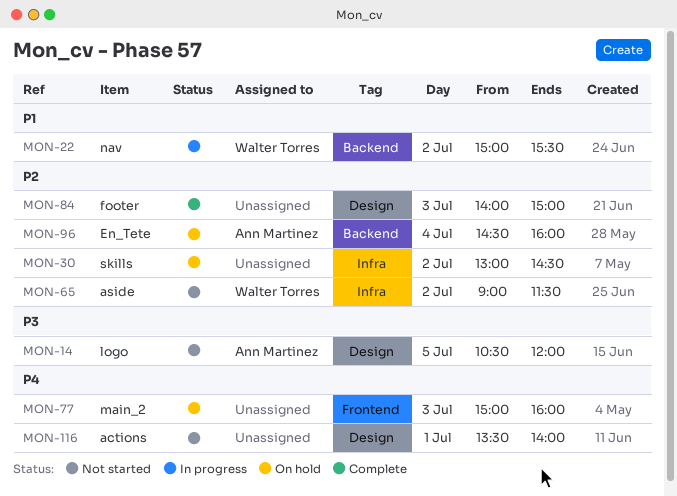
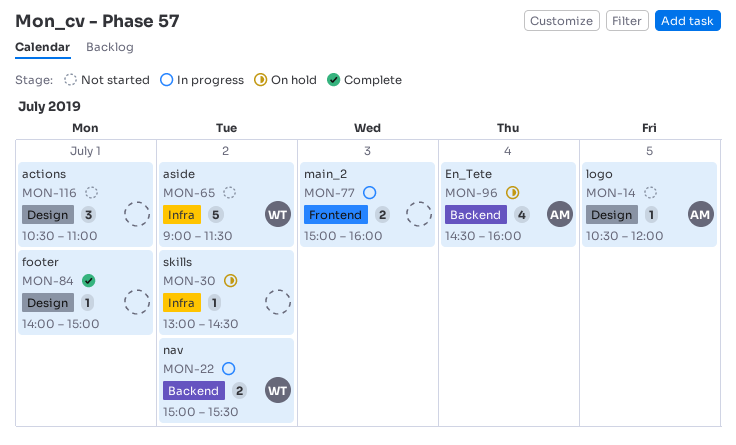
MON-77, status: On hold -> In progress
MON-84, day: Jul 3 -> Jul 1
MON-116, begins: 13:30 -> 10:30
MON-116, ends: 14:00 -> 11:00

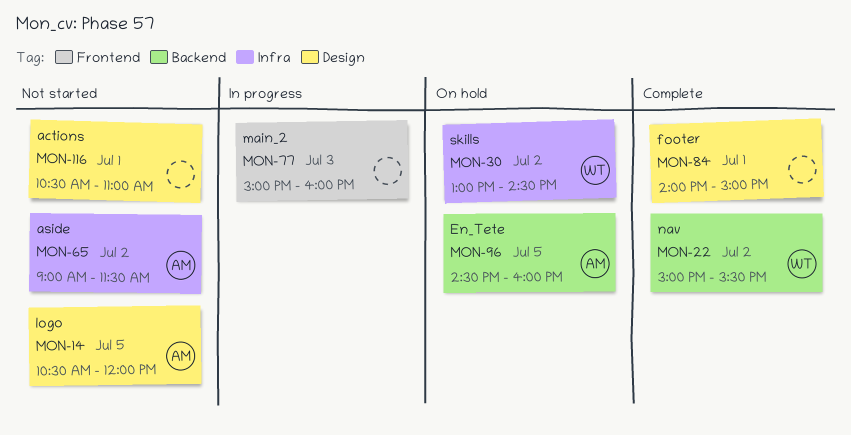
MON-22, status: In progress -> Complete
MON-30, owner: none -> WT
MON-65, owner: WT -> AM
MON-96, day: Jul 4 -> Jul 5

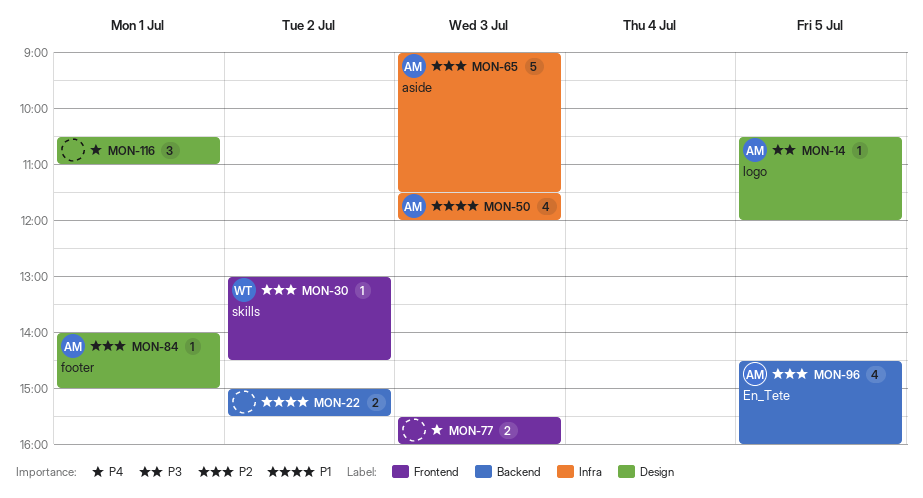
MON-22, owner: WT -> none
MON-30, label: Infra -> Frontend
MON-50: none -> present
MON-65, day: Jul 2 -> Jul 3
MON-77, begins: 15:00 -> 15:30
MON-84, owner: none -> AM

